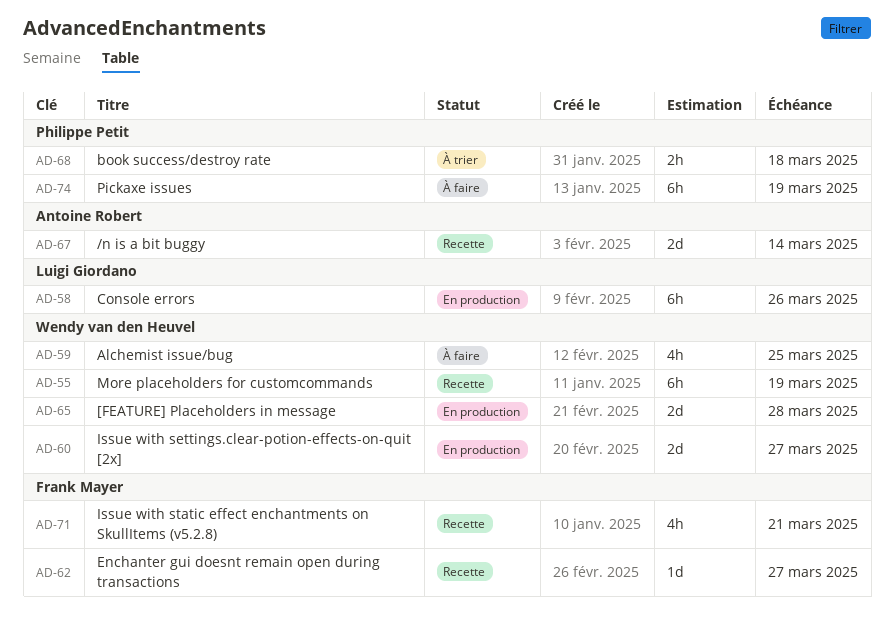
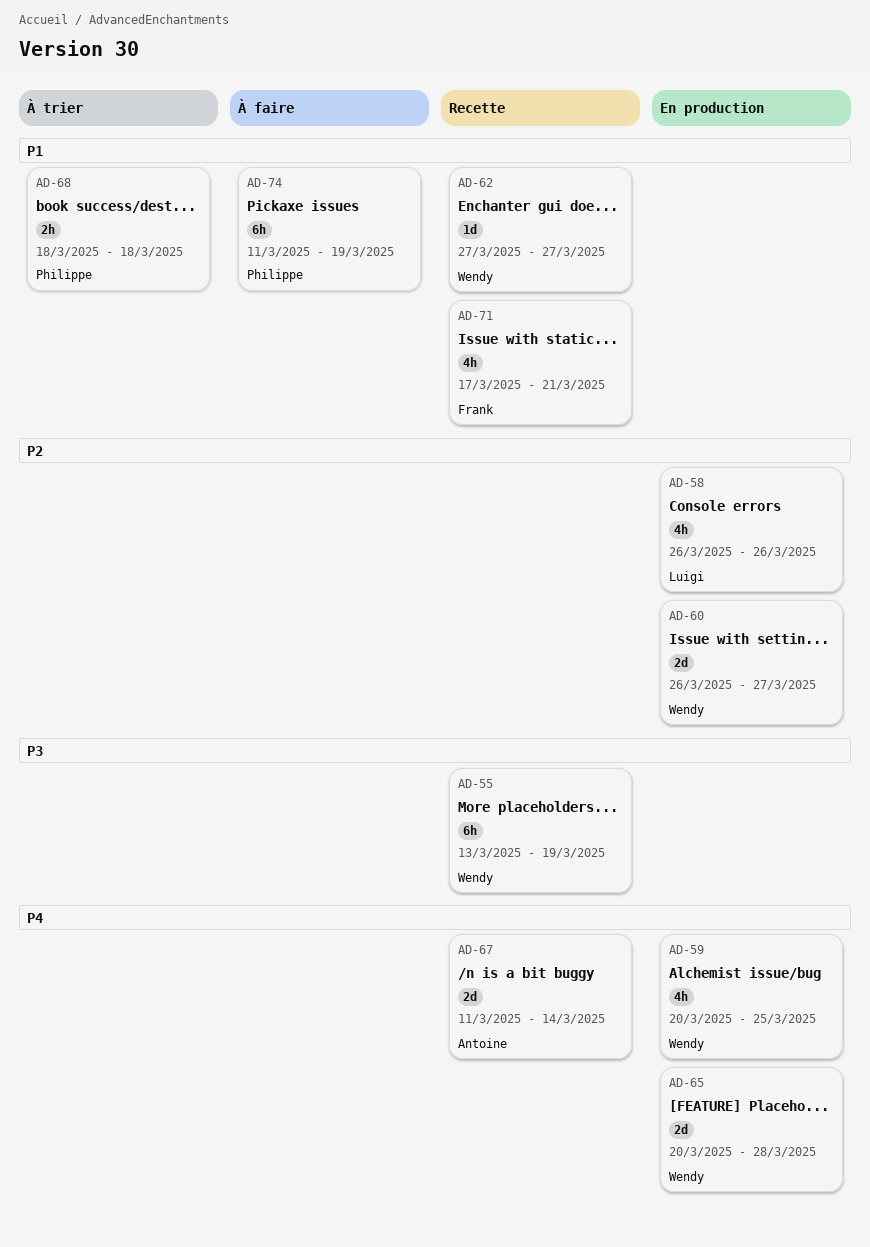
AD-58, estimate: 6h -> 4h
AD-59, status: À faire -> En production
AD-62, owner: Frank Mayer -> Wendy van den Heuvel

